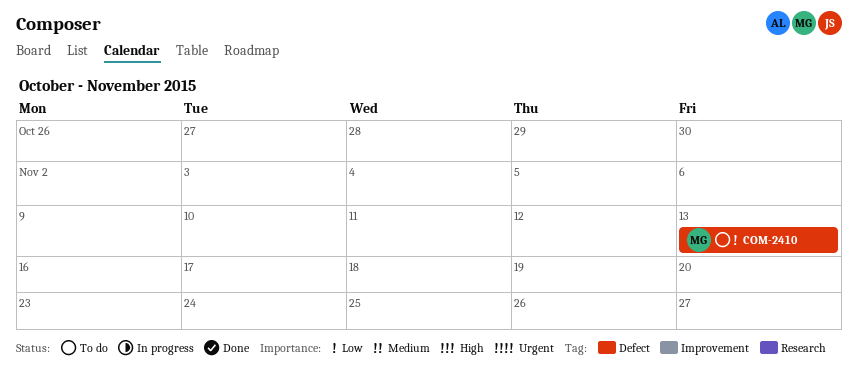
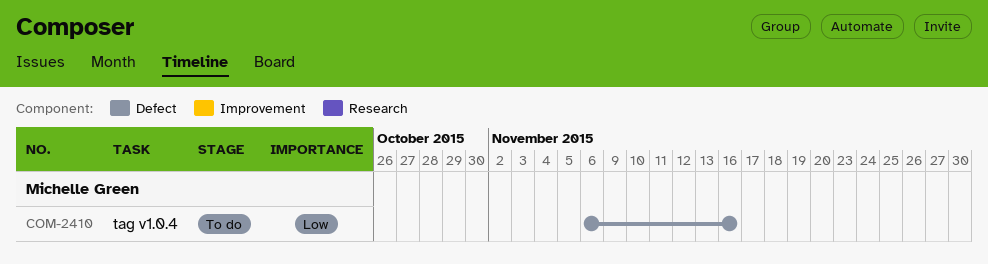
COM-2410, start: Nov 13 -> Nov 6
COM-2410, due: Nov 13 -> Nov 16

